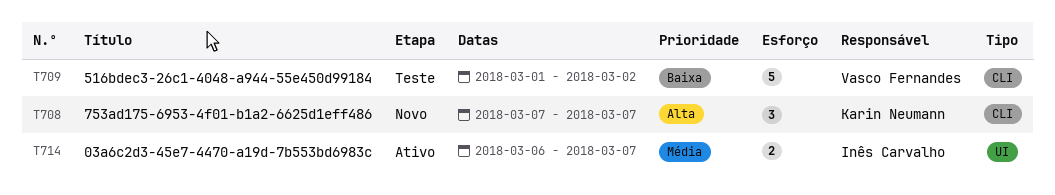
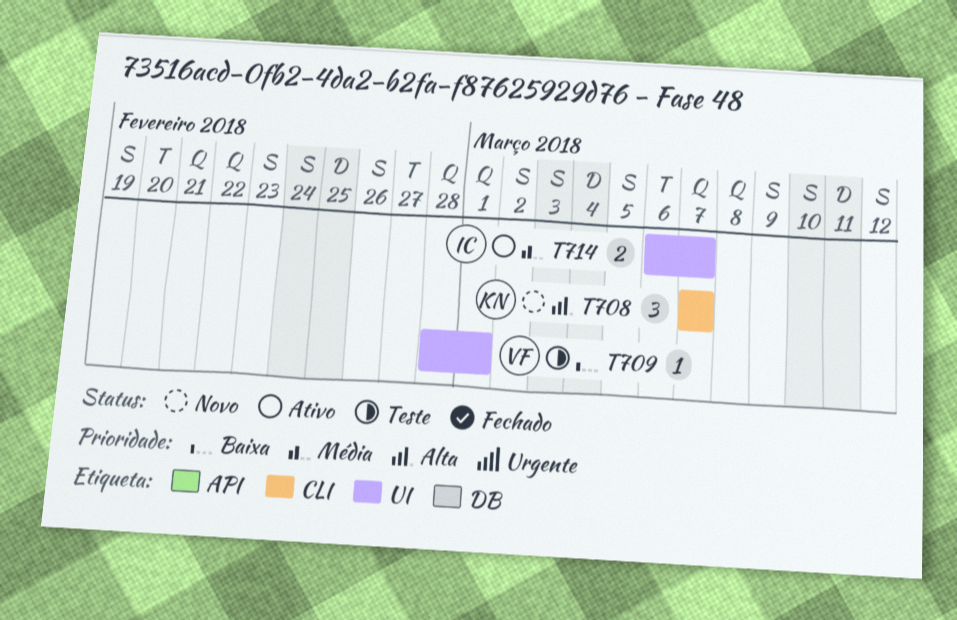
T709, label: CLI -> UI
T709, estimate: 5 -> 1
T709, start: Mar 1 -> Feb 28
T709, due: Mar 2 -> Mar 1

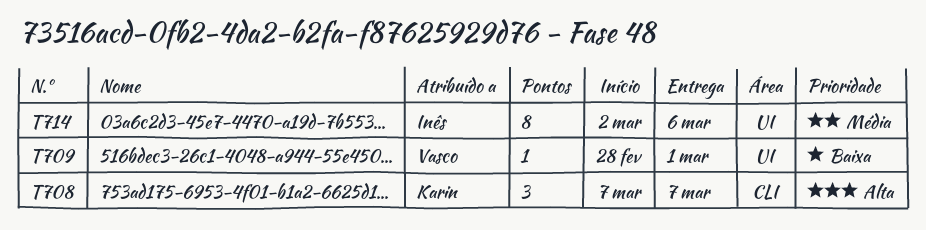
T714, estimate: 2 -> 8
T714, start: Mar 6 -> Mar 2
T714, due: Mar 7 -> Mar 6

